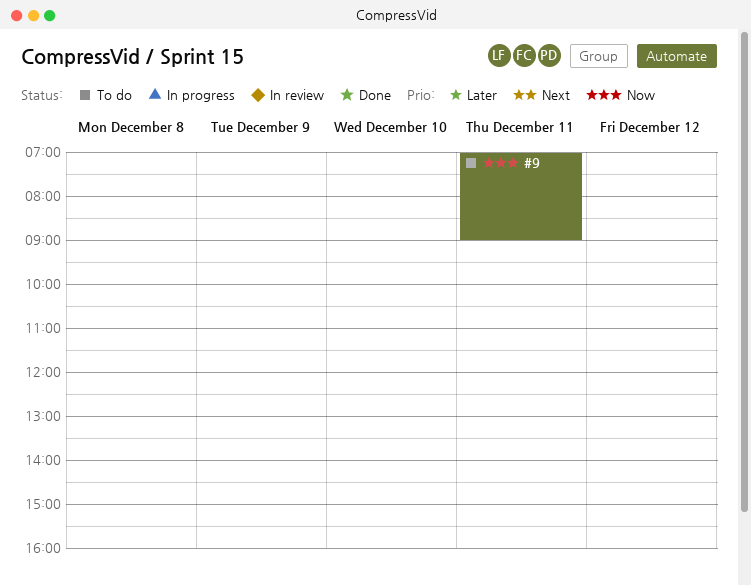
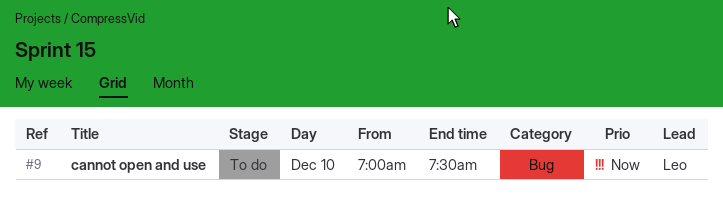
#9, day: Dec 11 -> Dec 10
#9, ends: 09:00 -> 07:30

